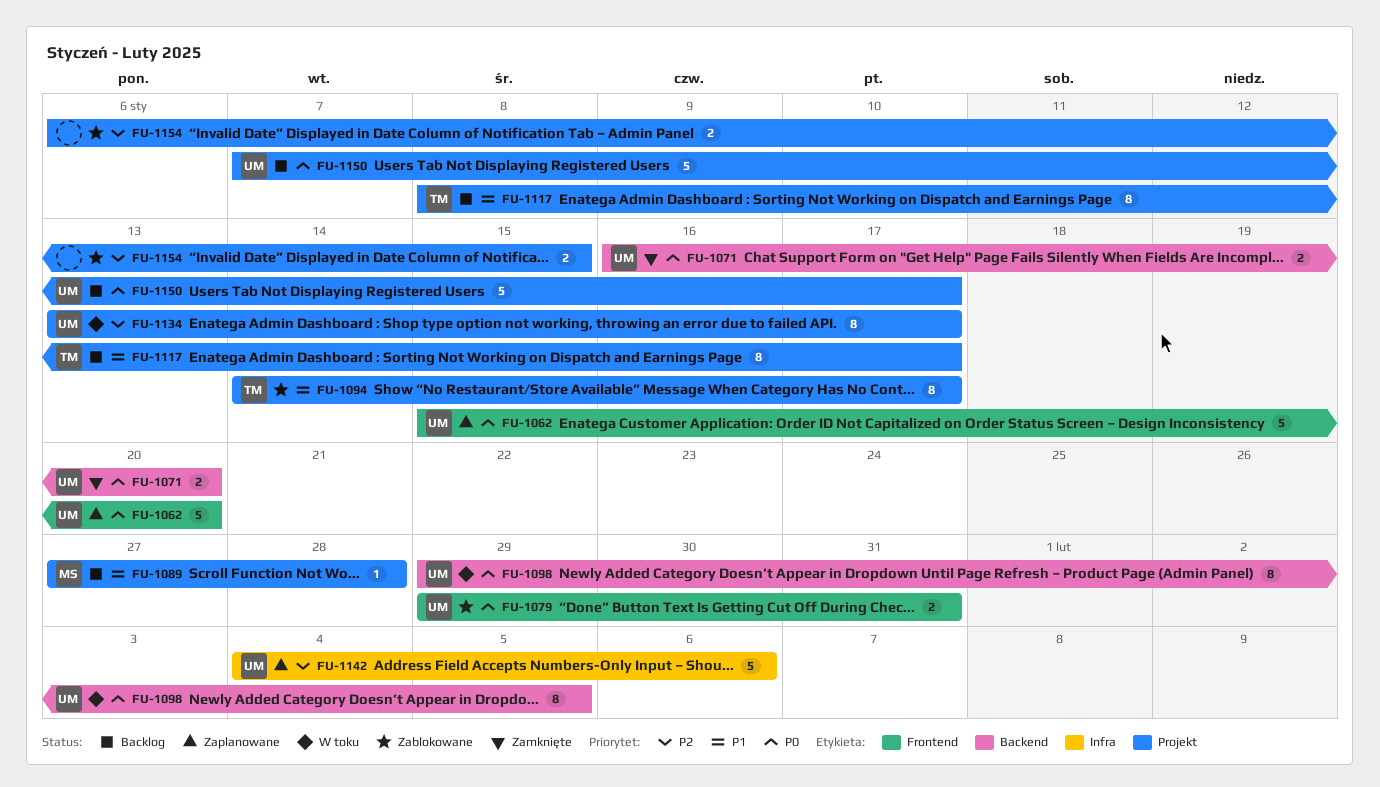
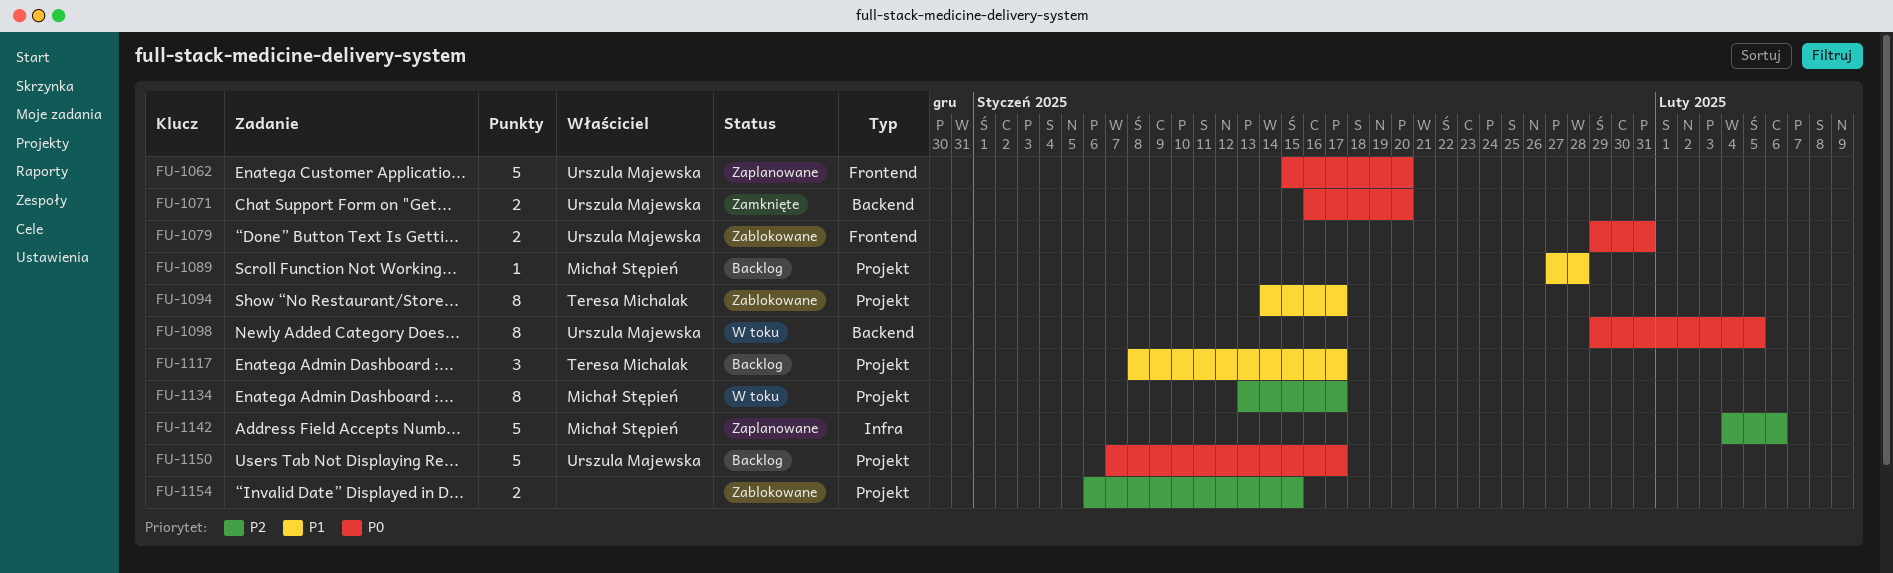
FU-1117, estimate: 8 -> 3
FU-1134, owner: Urszula Majewska -> Michał Stępień
FU-1142, owner: Urszula Majewska -> Michał Stępień

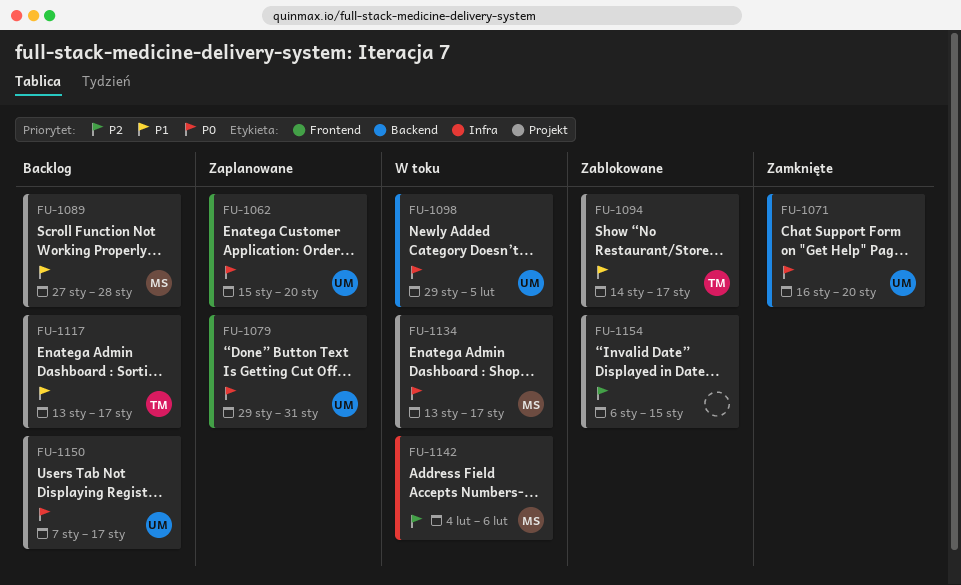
FU-1079, status: Zablokowane -> Zaplanowane
FU-1117, start: Jan 8 -> Jan 13
FU-1134, priority: P2 -> P0
FU-1142, status: Zaplanowane -> W toku

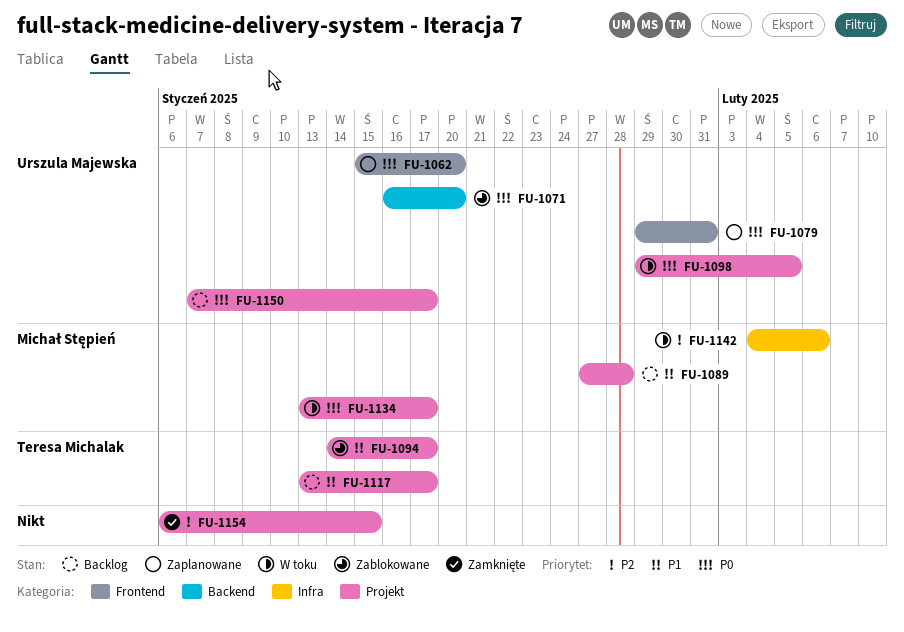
FU-1071, status: Zamknięte -> Zablokowane
FU-1098, label: Backend -> Projekt
FU-1154, status: Zablokowane -> Zamknięte

